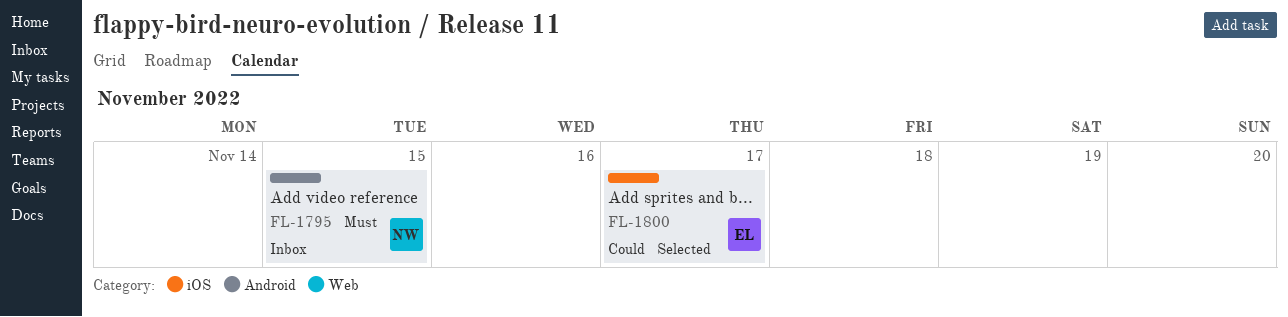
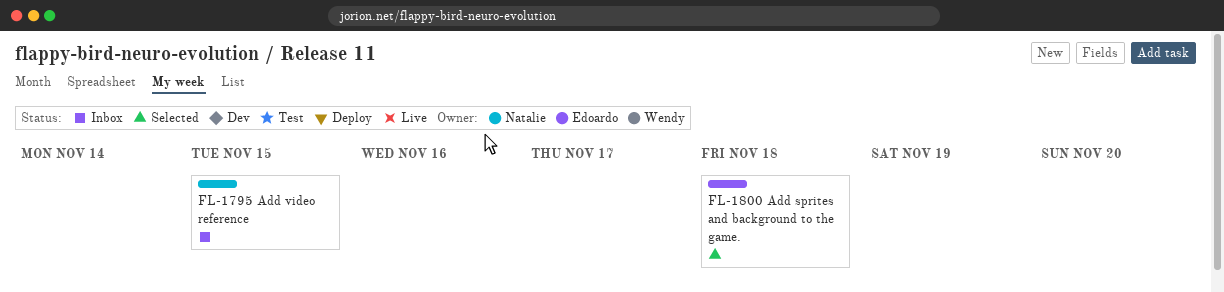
FL-1800, due: Nov 17 -> Nov 18

